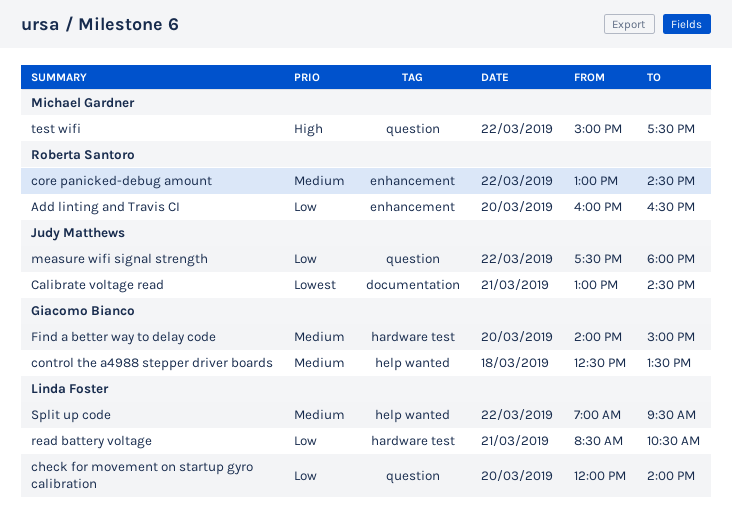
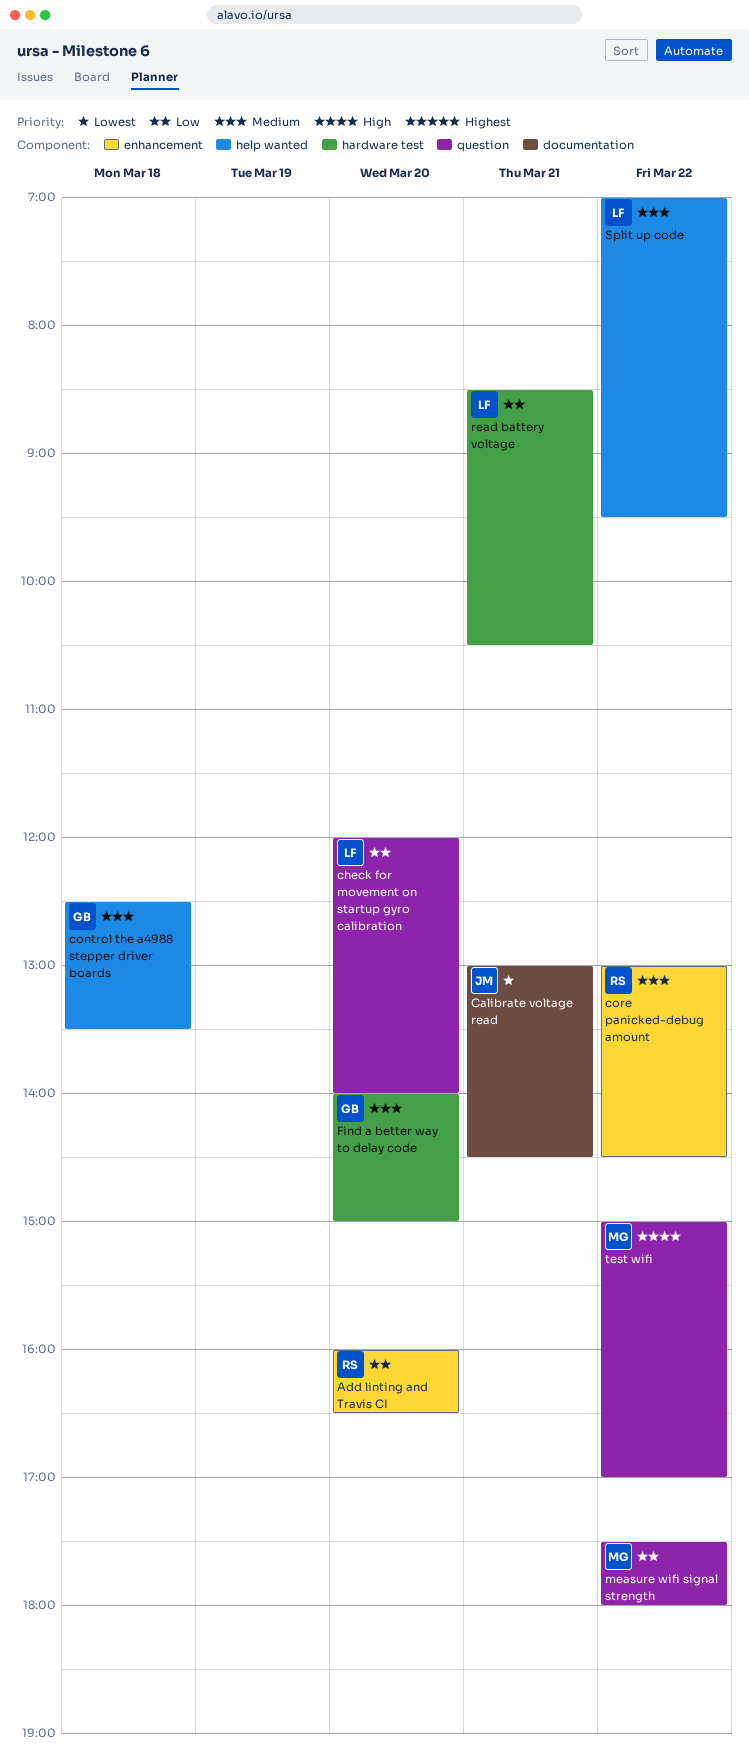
measure wifi signal strength, owner: Judy Matthews -> Michael Gardner
test wifi, ends: 17:30 -> 17:00

